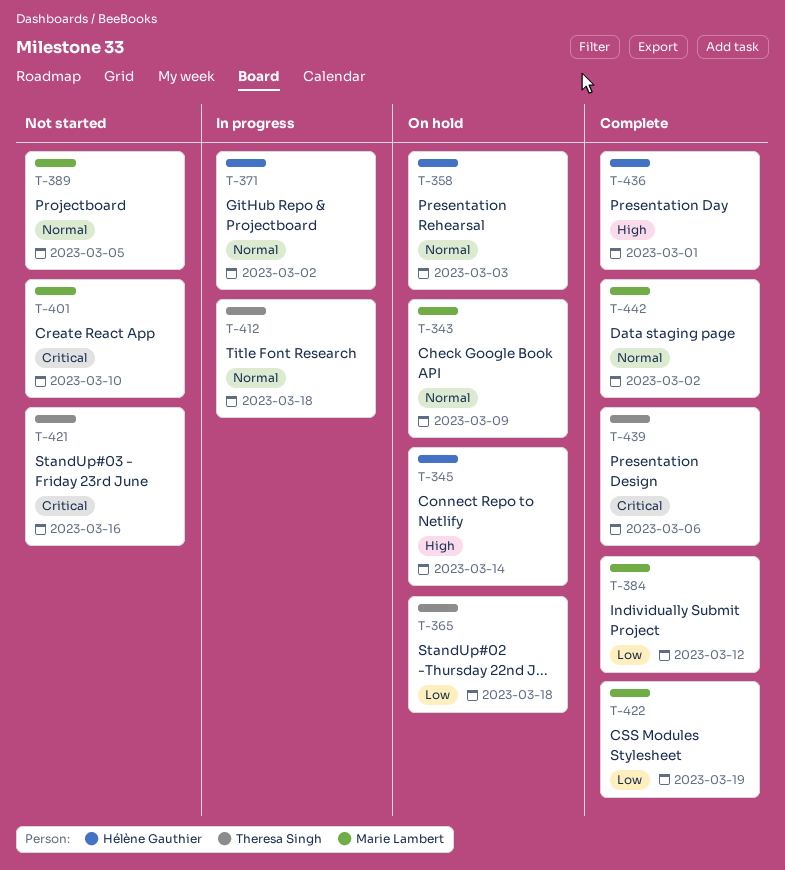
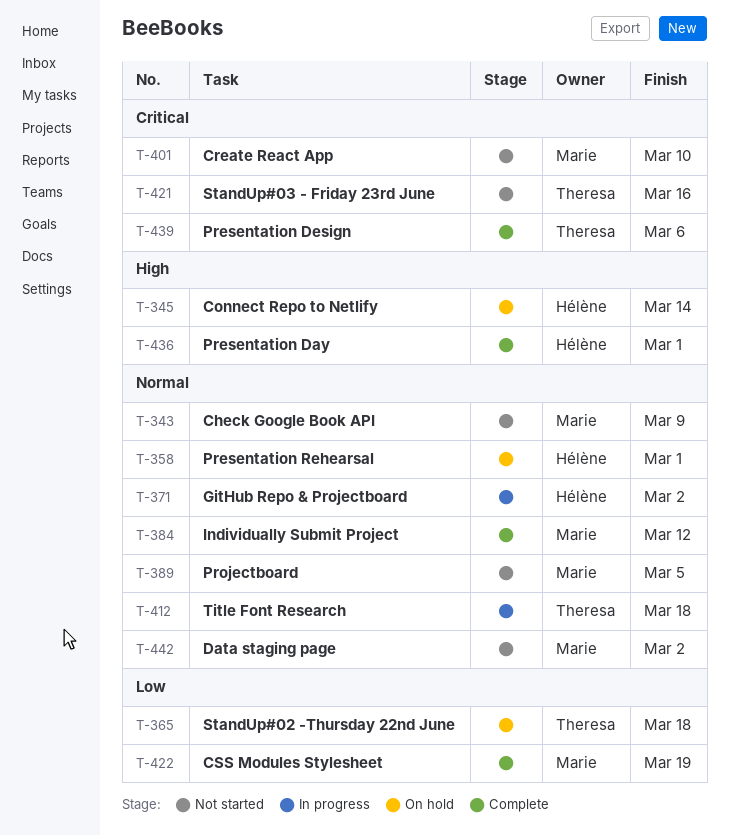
T-343, status: On hold -> Not started
T-358, due: Mar 3 -> Mar 1
T-384, priority: Low -> Normal
T-442, status: Complete -> Not started

